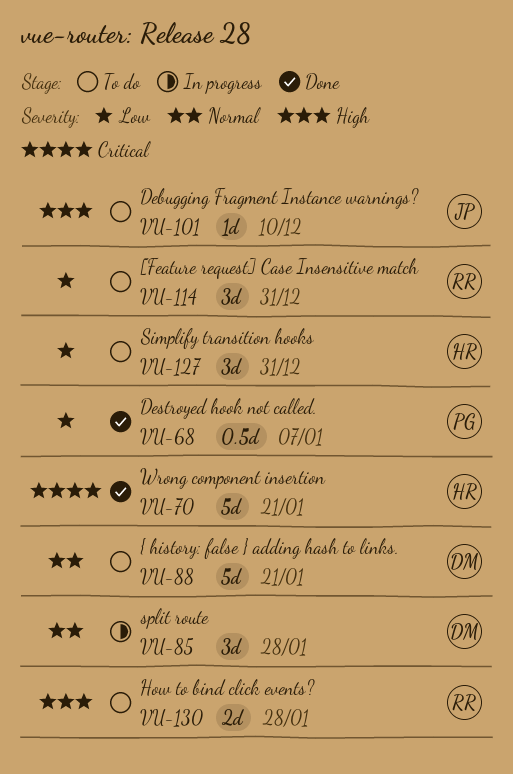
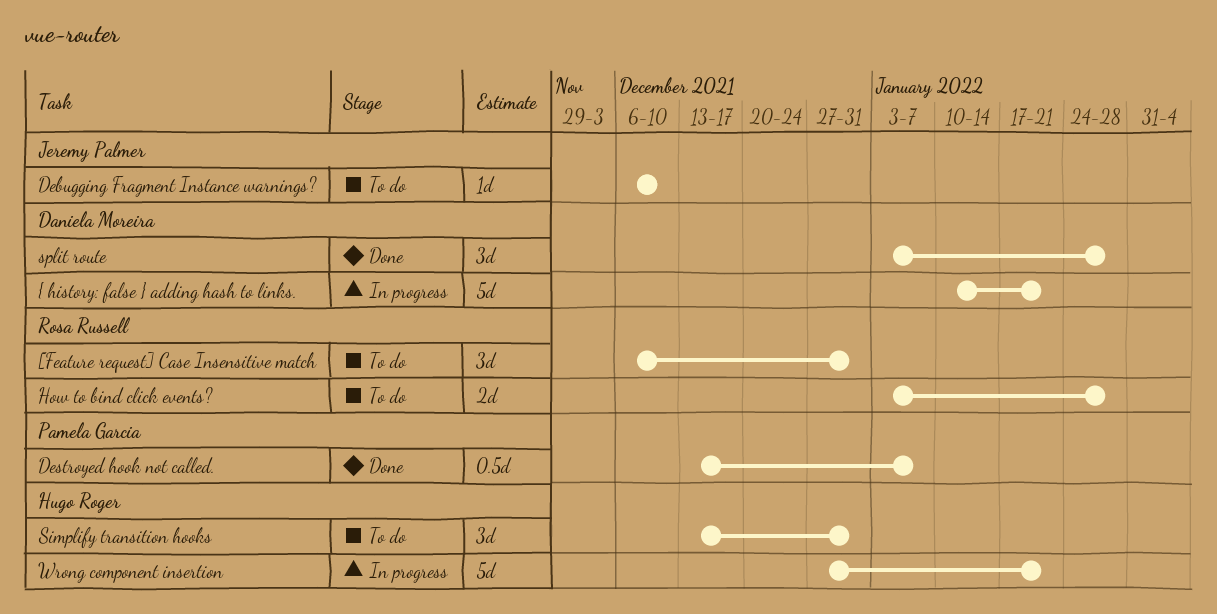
split route, status: In progress -> Done
Wrong component insertion, status: Done -> In progress
{ history: false } adding hash to links., status: To do -> In progress

